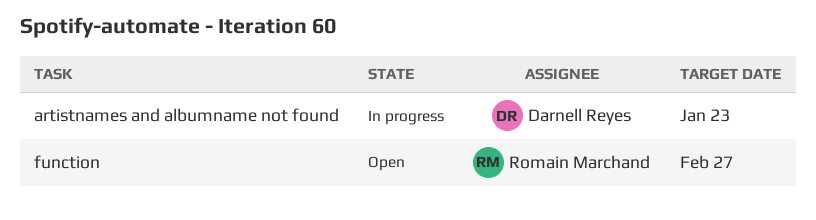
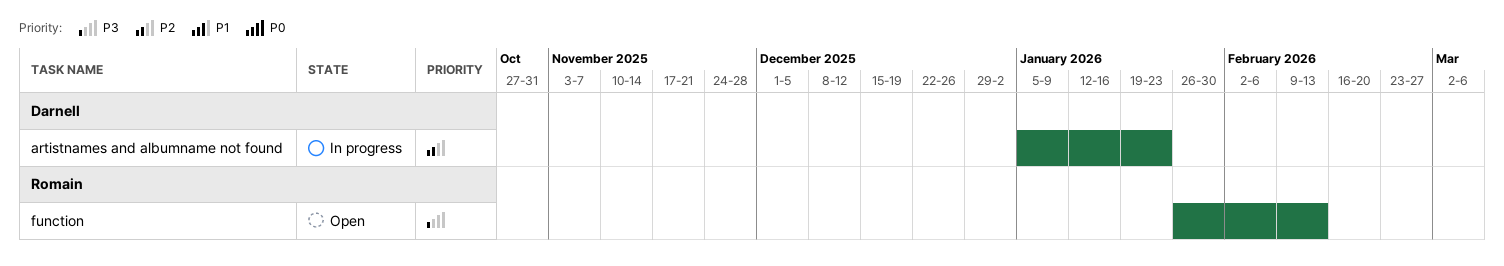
function, due: Feb 27 -> Feb 13

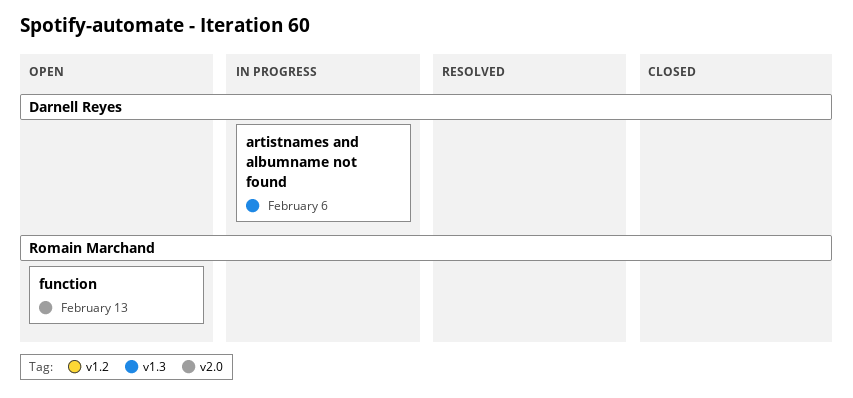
artistnames and albumname not found, due: Jan 23 -> Feb 6

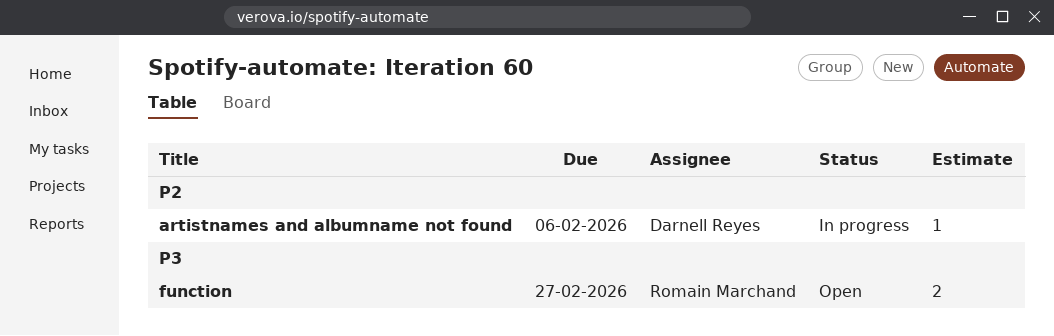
function, due: Feb 13 -> Feb 27

